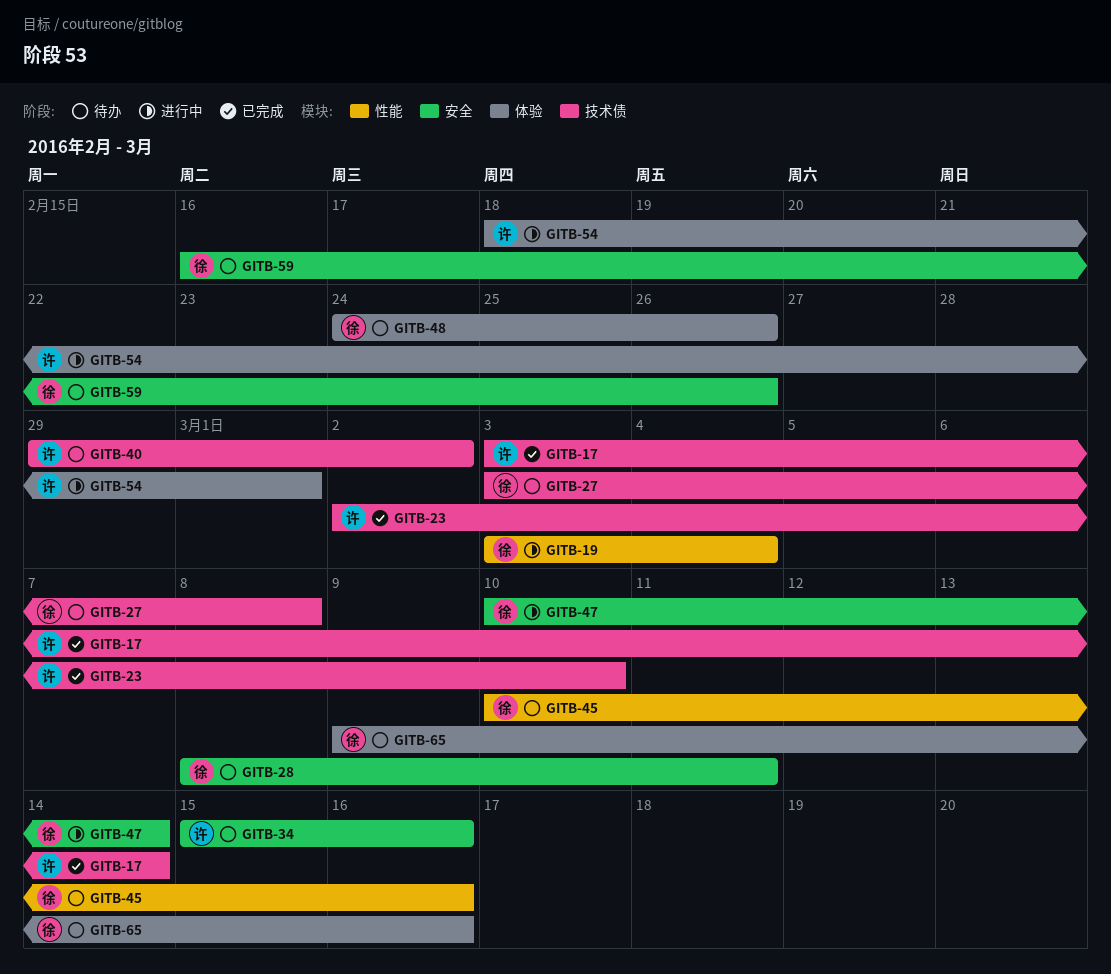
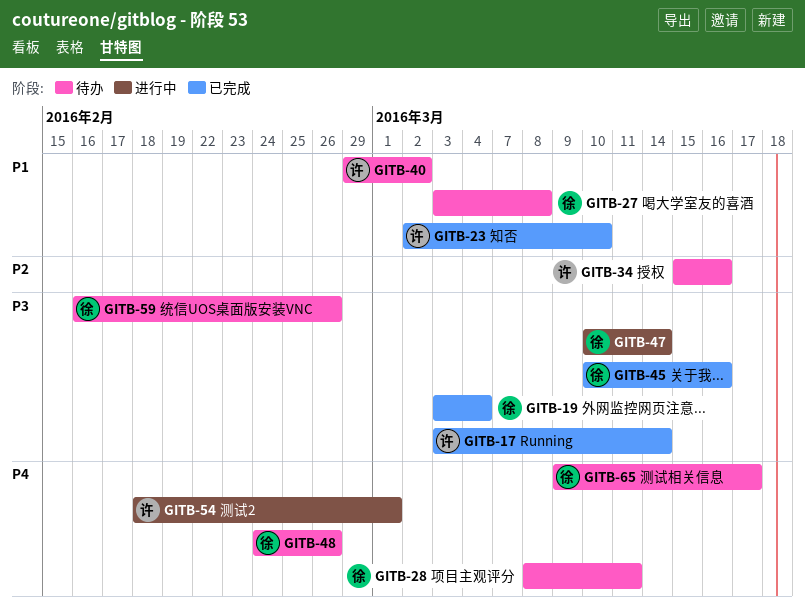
GITB-19, status: 进行中 -> 已完成
GITB-45, status: 待办 -> 已完成
GITB-65, due: Mar 16 -> Mar 17

